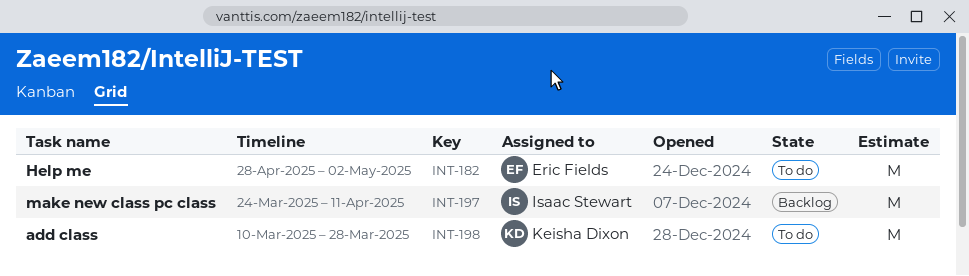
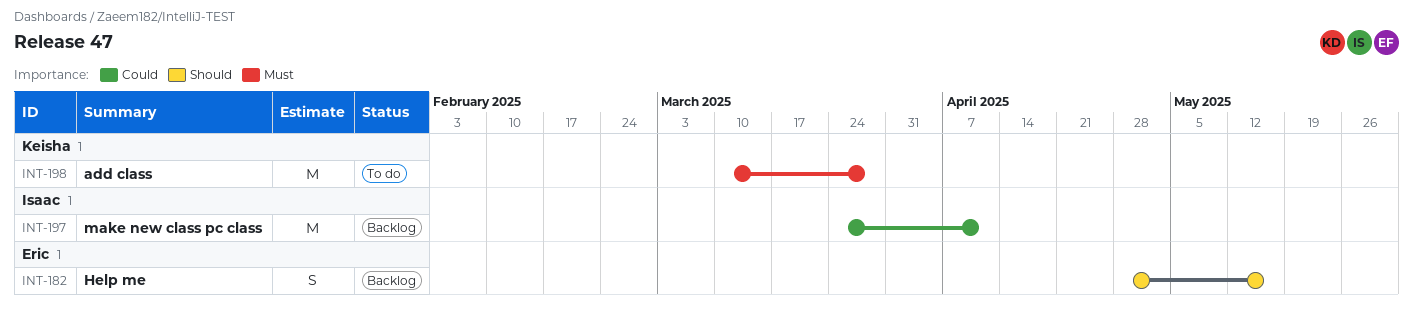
INT-182, status: To do -> Backlog
INT-182, estimate: M -> S
INT-182, due: May 2 -> May 16

